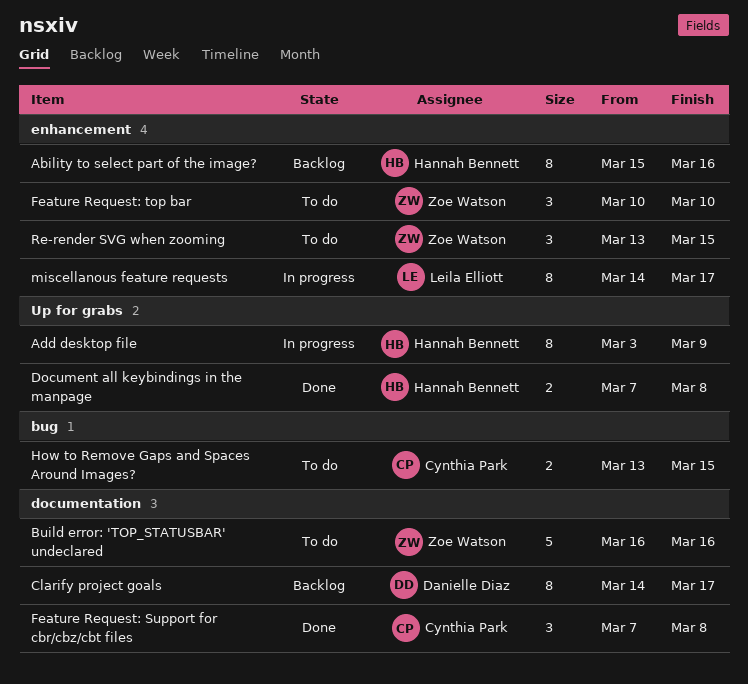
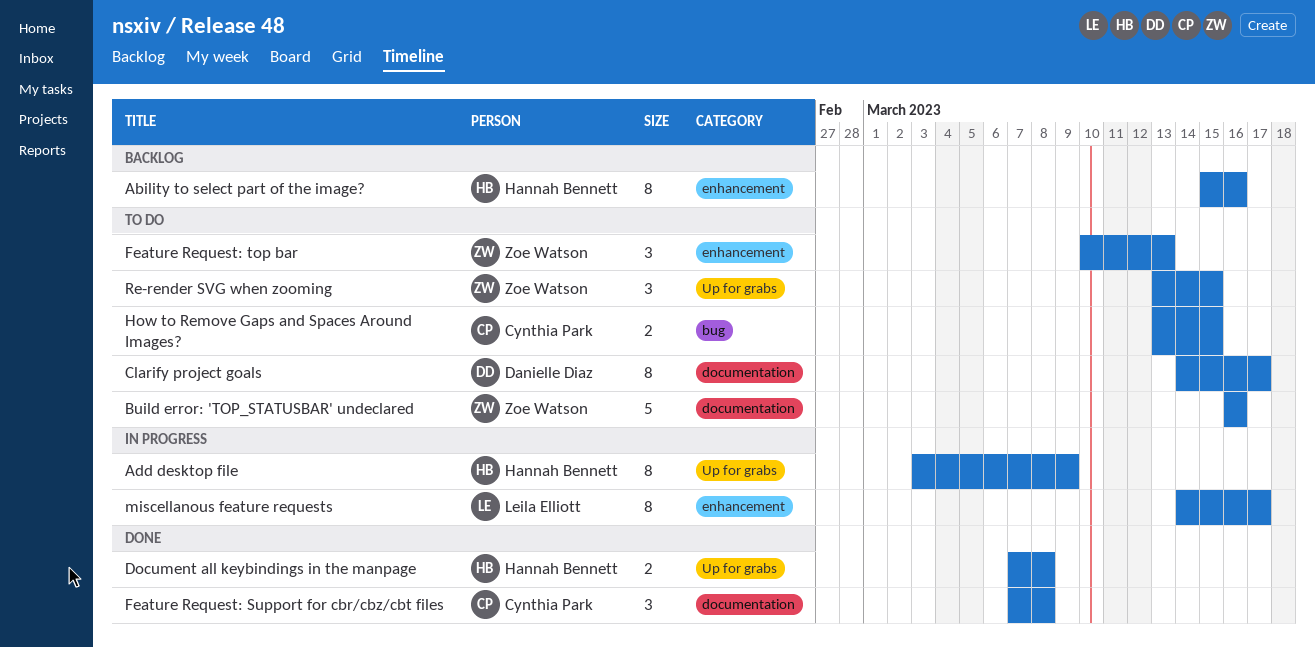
Clarify project goals, status: Backlog -> To do
Feature Request: top bar, due: Mar 10 -> Mar 13
Re-render SVG when zooming, label: enhancement -> Up for grabs

